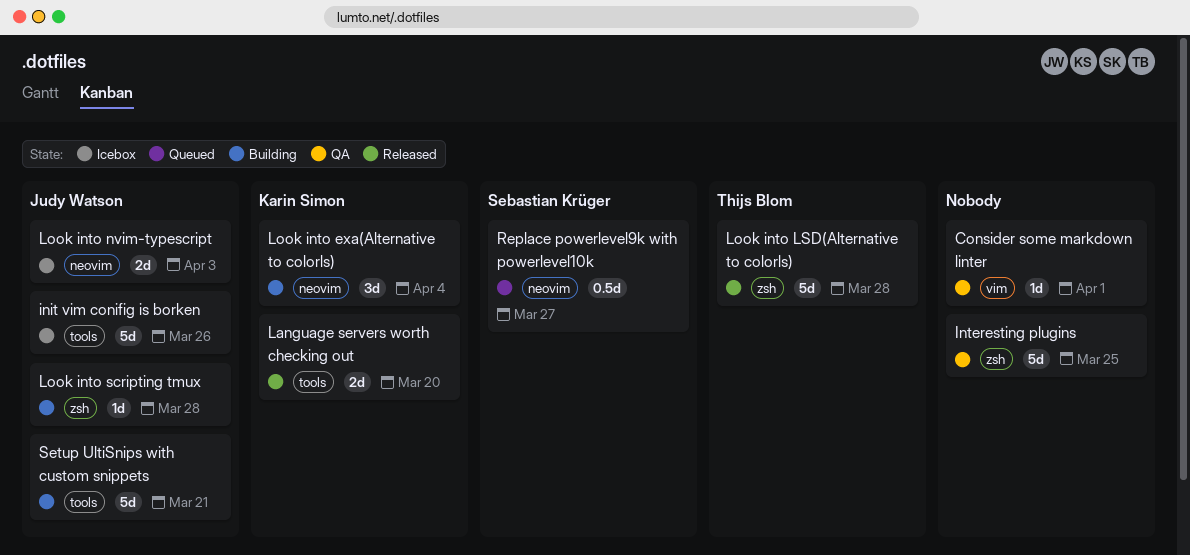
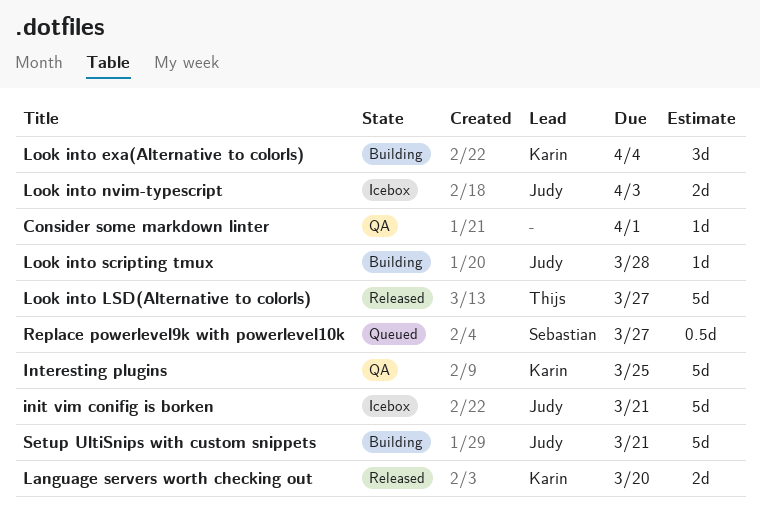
init vim conifig is borken, due: Mar 26 -> Mar 21
Interesting plugins, owner: none -> Karin Simon
Look into LSD(Alternative to colorls), due: Mar 28 -> Mar 27

